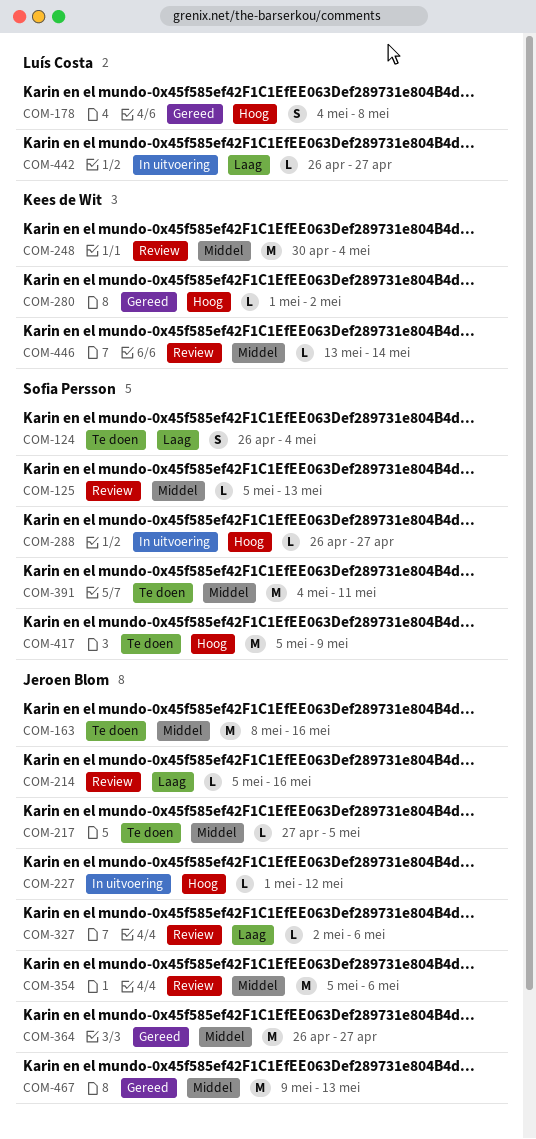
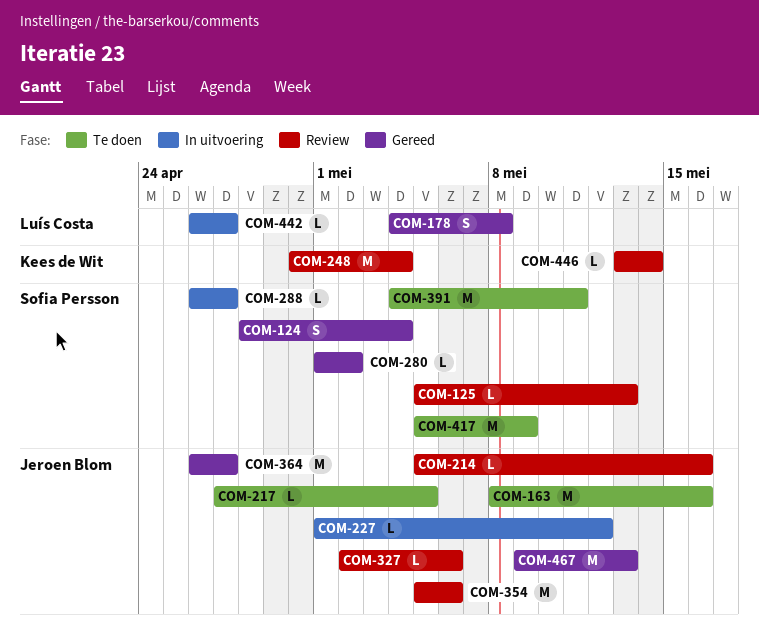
COM-124, status: Te doen -> Gereed
COM-124, start: Apr 26 -> Apr 28
COM-280, owner: Kees de Wit -> Sofia Persson

